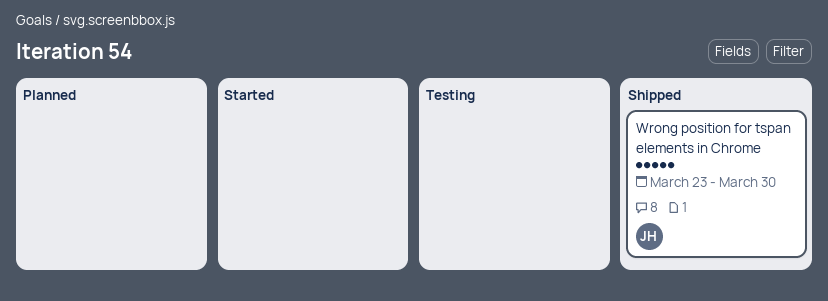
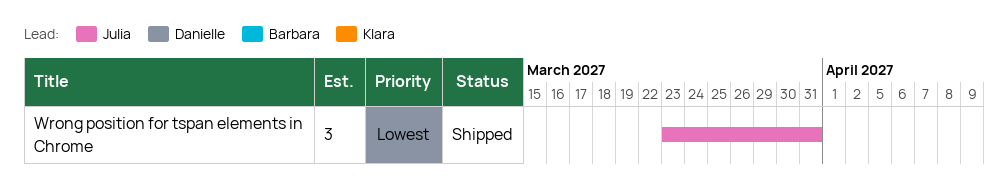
Wrong position for tspan elements in Chrome, estimate: 5 -> 3
Wrong position for tspan elements in Chrome, due: Mar 30 -> Mar 31

